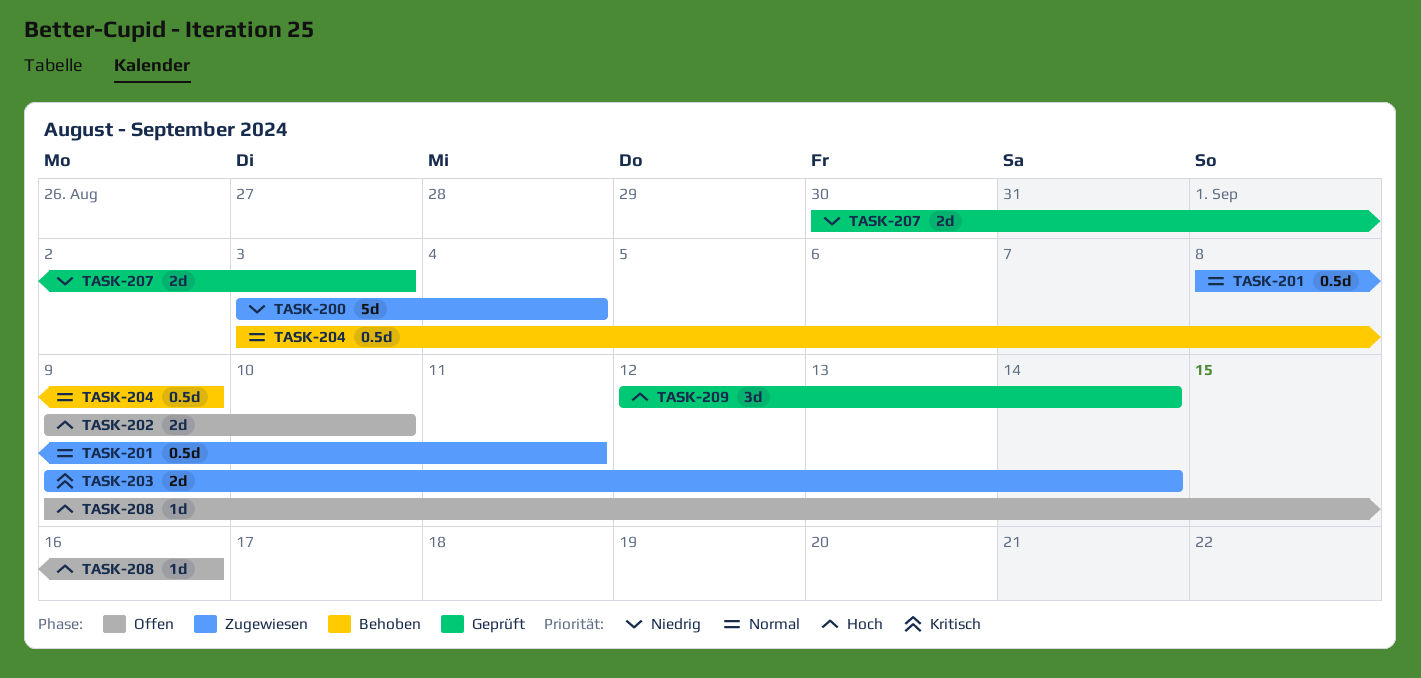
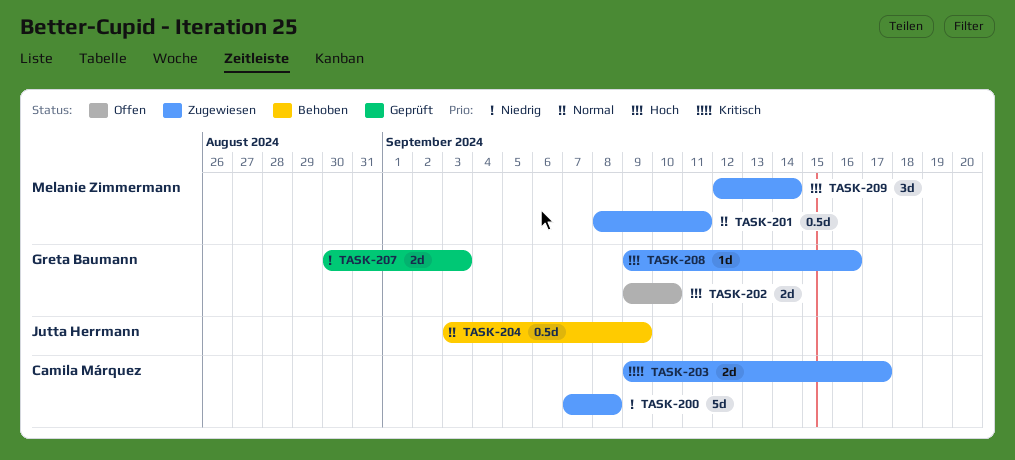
TASK-200, start: Sep 3 -> Sep 7
TASK-200, due: Sep 4 -> Sep 8
TASK-203, due: Sep 14 -> Sep 17
TASK-208, status: Offen -> Zugewiesen
TASK-209, status: Geprüft -> Zugewiesen

